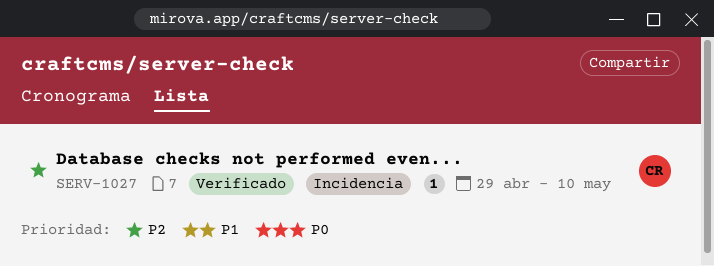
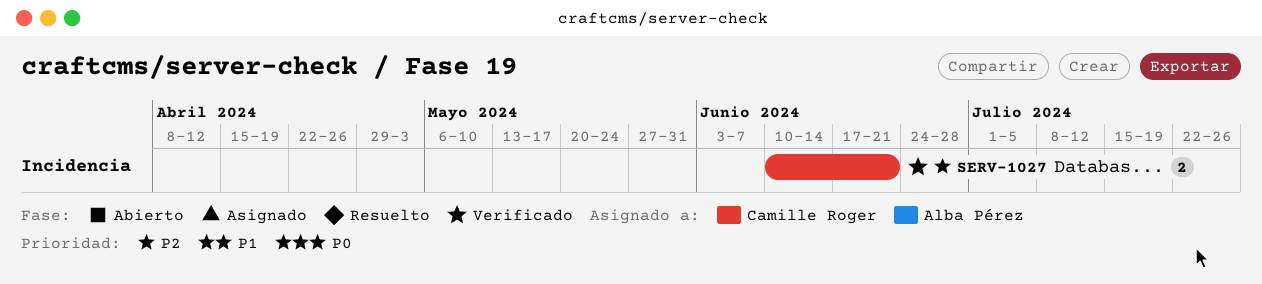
SERV-1027, estimate: 1 -> 2
SERV-1027, start: Apr 29 -> Jun 10
SERV-1027, due: May 10 -> Jun 21

